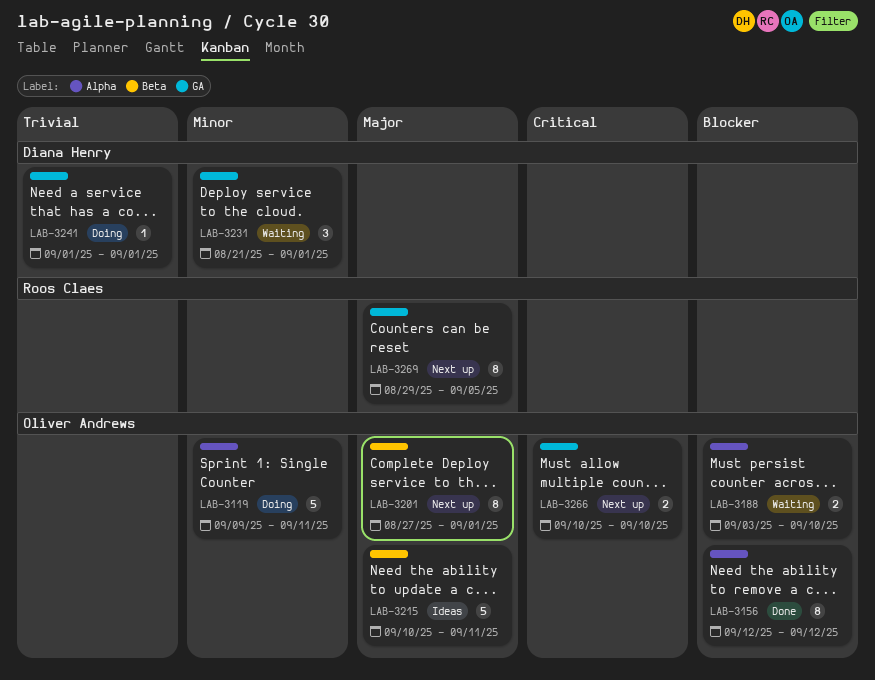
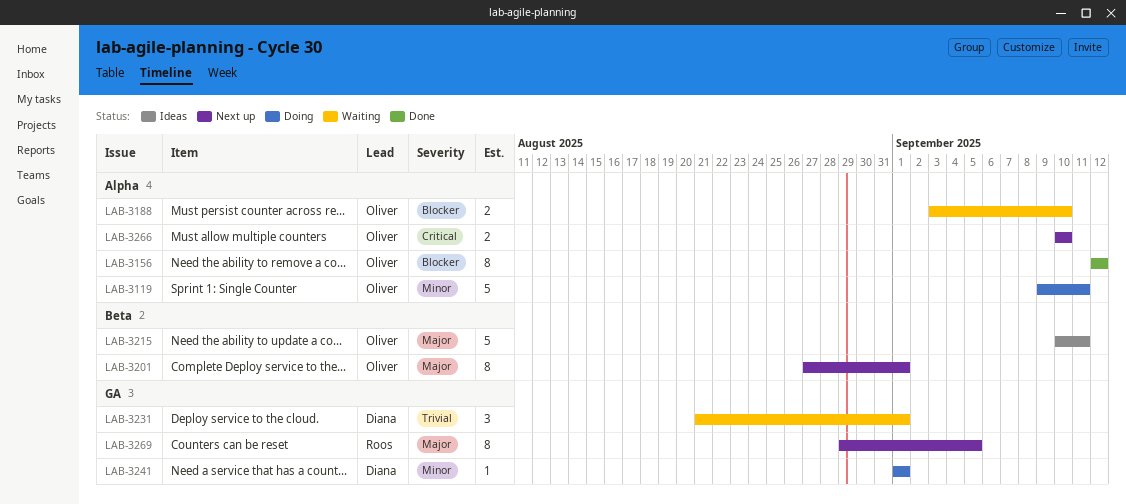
LAB-3231, priority: Minor -> Trivial
LAB-3241, priority: Trivial -> Minor
LAB-3266, label: GA -> Alpha

